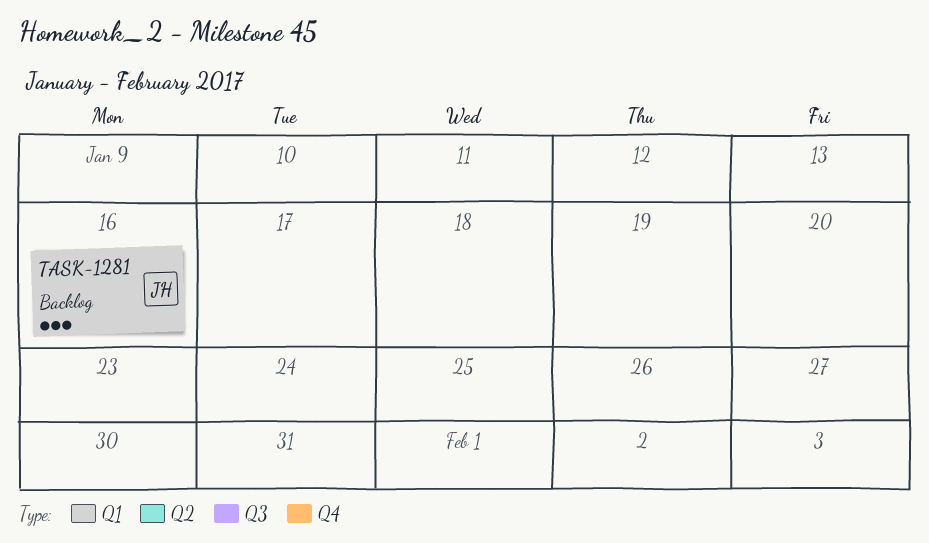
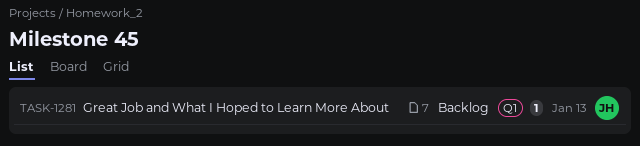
TASK-1281, estimate: 3 -> 1
TASK-1281, due: Jan 16 -> Jan 13

